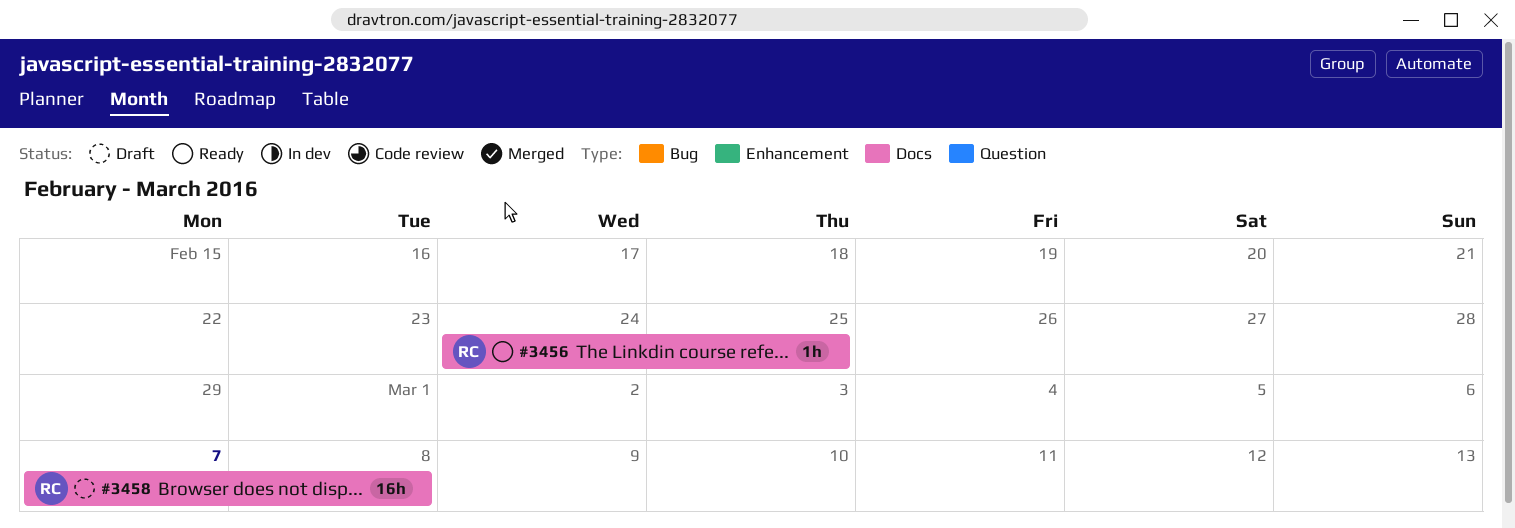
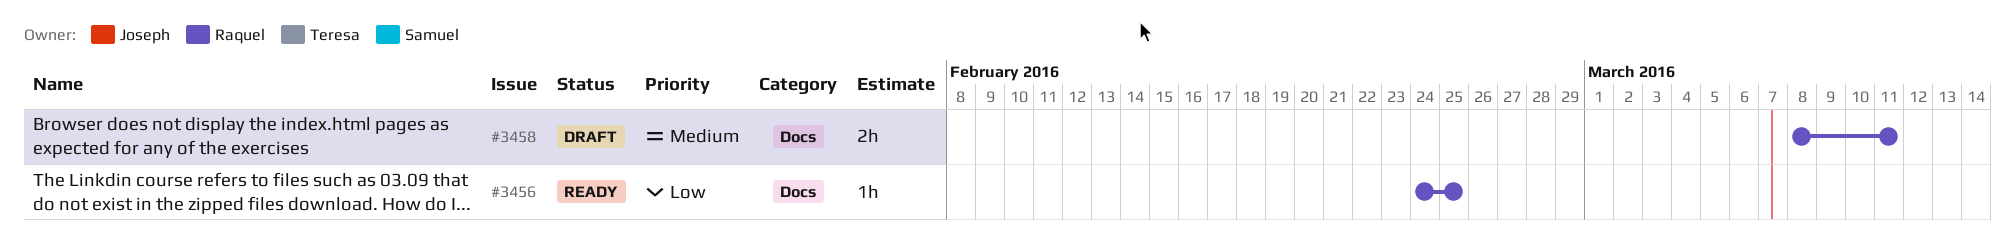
#3458, estimate: 16h -> 2h
#3458, start: Mar 7 -> Mar 8
#3458, due: Mar 8 -> Mar 11

